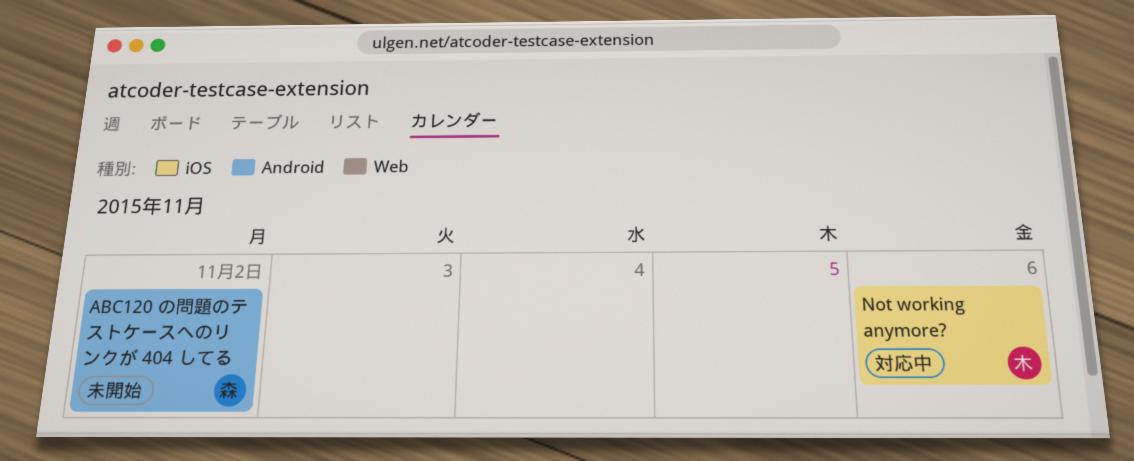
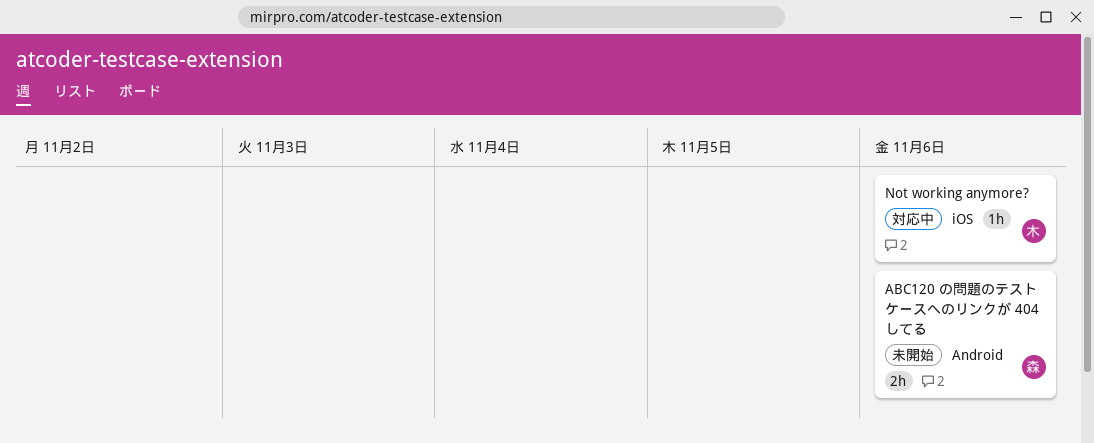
ABC120 の問題のテストケースへのリンクが 404 してる, due: Nov 2 -> Nov 6

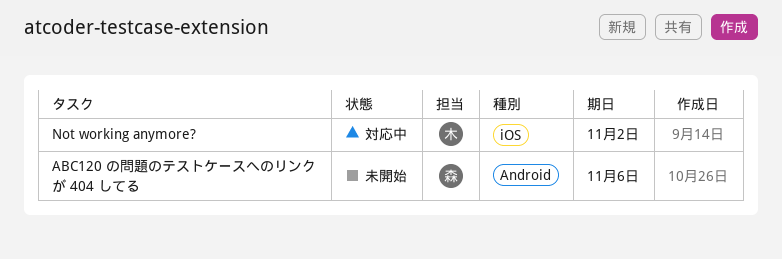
Not working anymore?, due: Nov 6 -> Nov 2

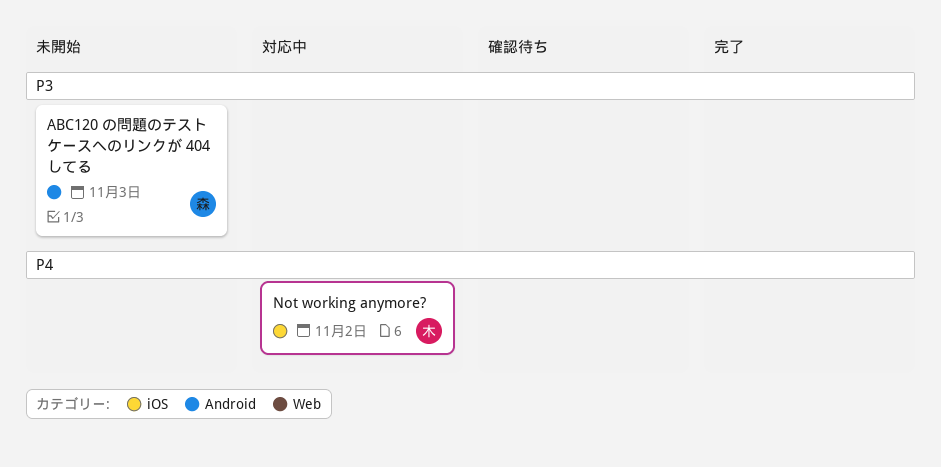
ABC120 の問題のテストケースへのリンクが 404 してる, due: Nov 6 -> Nov 3

